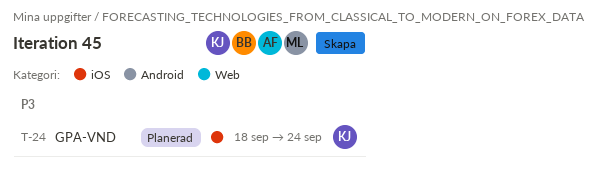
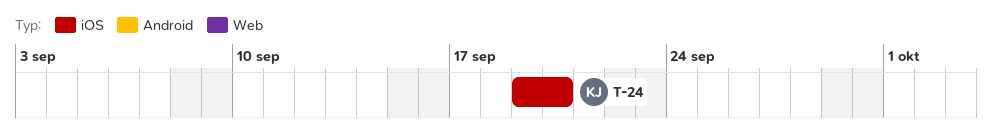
T-24, start: Sep 18 -> Sep 19
T-24, due: Sep 24 -> Sep 20

